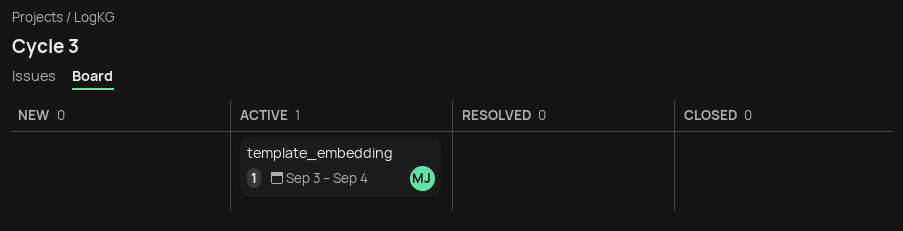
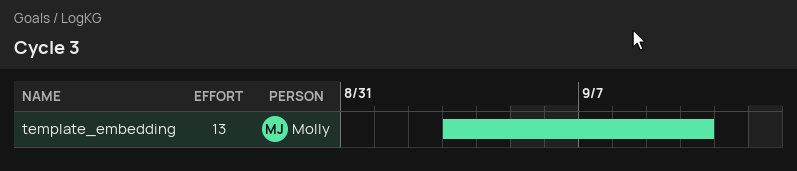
template_embedding, estimate: 1 -> 13
template_embedding, due: Sep 4 -> Sep 10

